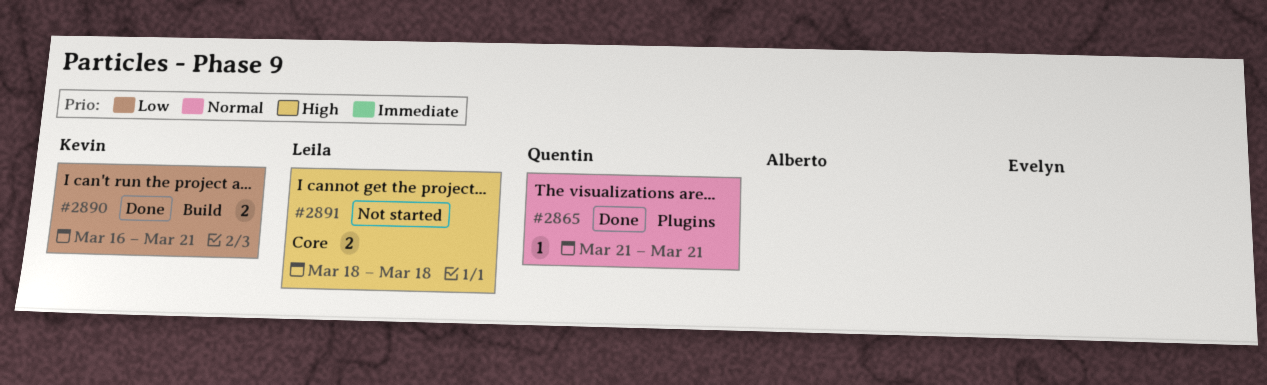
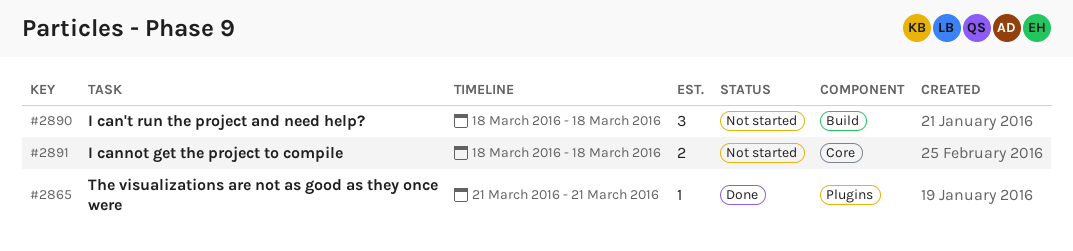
#2890, status: Done -> Not started
#2890, estimate: 2 -> 3
#2890, start: Mar 16 -> Mar 18
#2890, due: Mar 21 -> Mar 18

